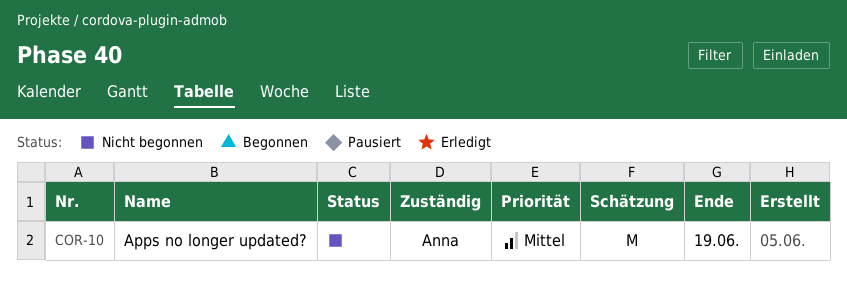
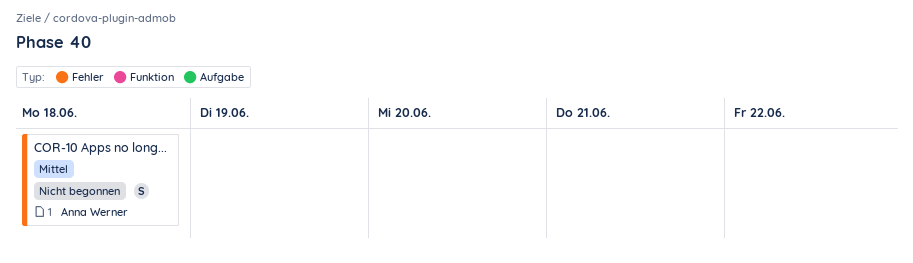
COR-10, estimate: M -> S
COR-10, due: Jun 19 -> Jun 18

